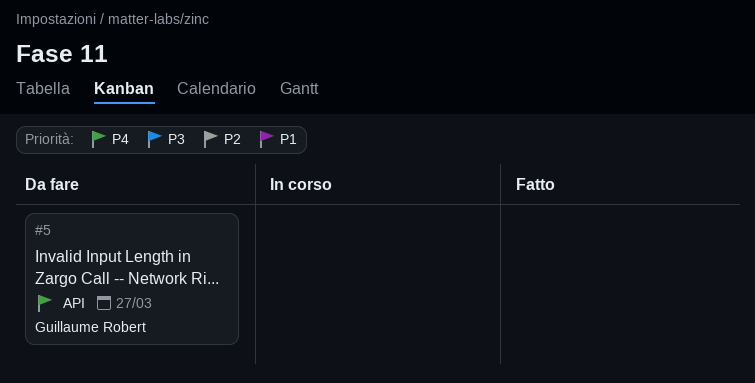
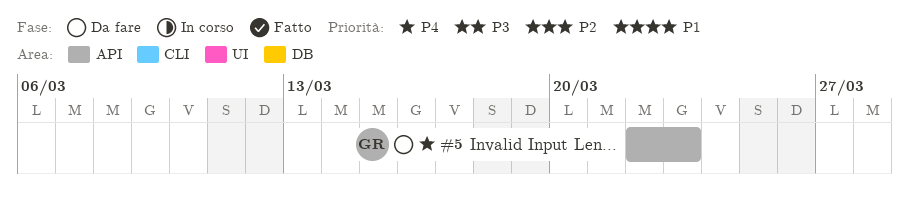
#5, due: Mar 27 -> Mar 23

